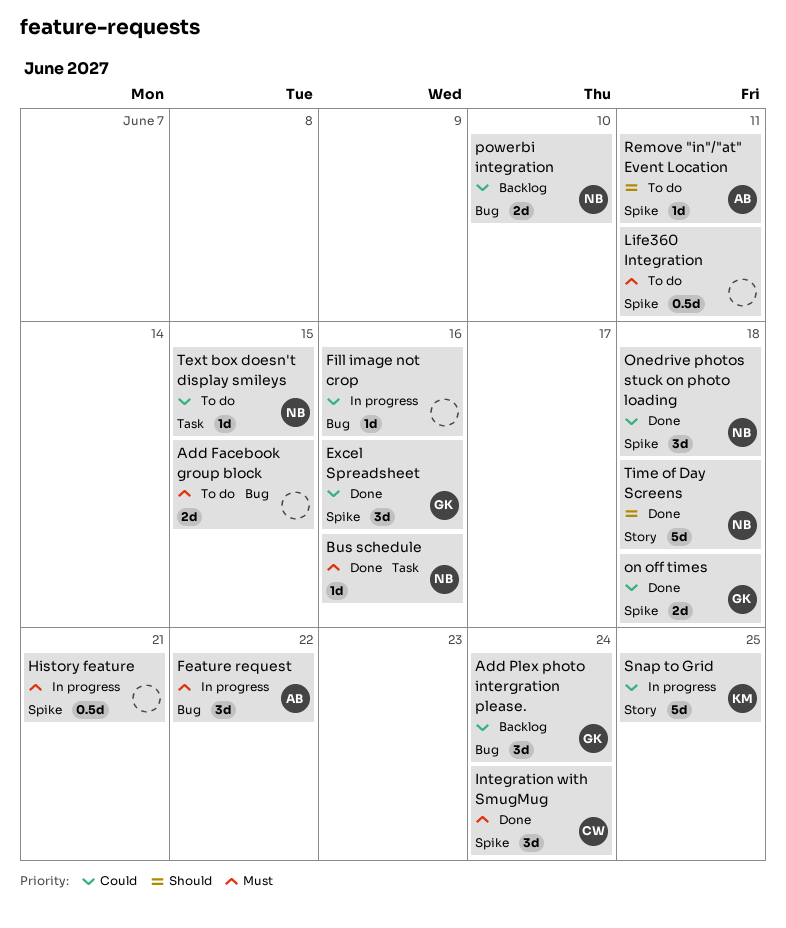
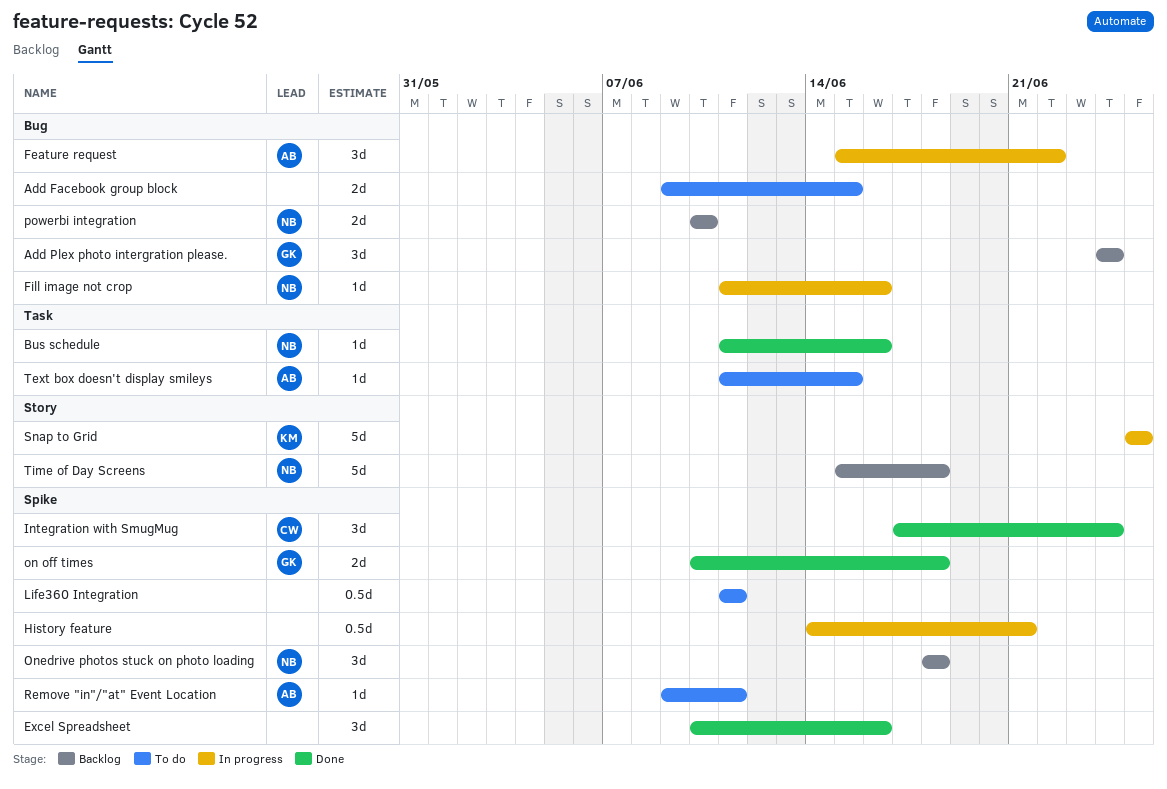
Excel Spreadsheet, owner: GK -> none
Fill image not crop, owner: none -> NB
Onedrive photos stuck on photo loading, status: Done -> Backlog
Text box doesn't display smileys, owner: NB -> AB
Time of Day Screens, status: Done -> Backlog

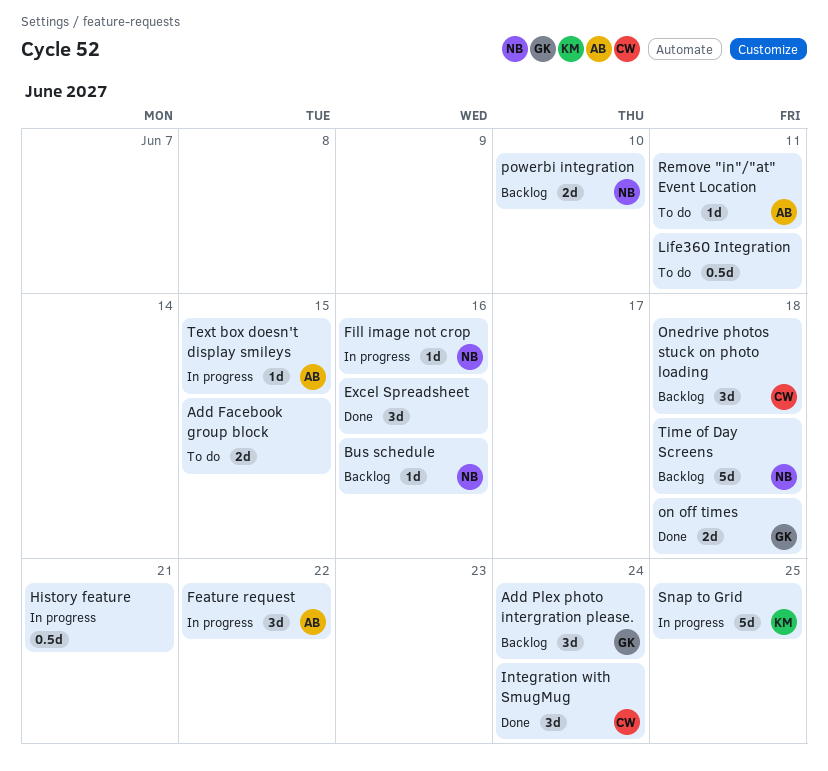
Bus schedule, status: Done -> Backlog
Onedrive photos stuck on photo loading, owner: NB -> CW
Text box doesn't display smileys, status: To do -> In progress

